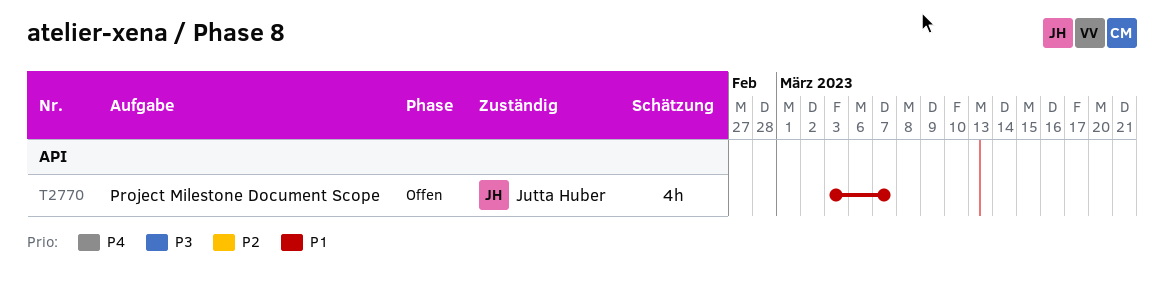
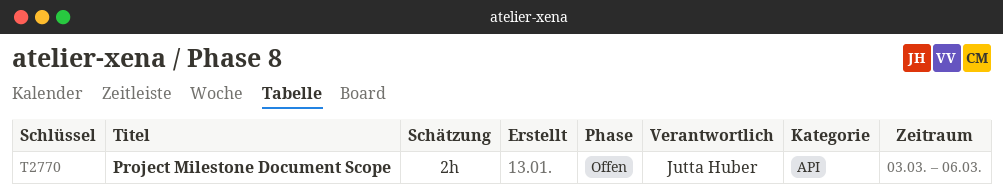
T2770, estimate: 4h -> 2h
T2770, due: Mar 7 -> Mar 6

